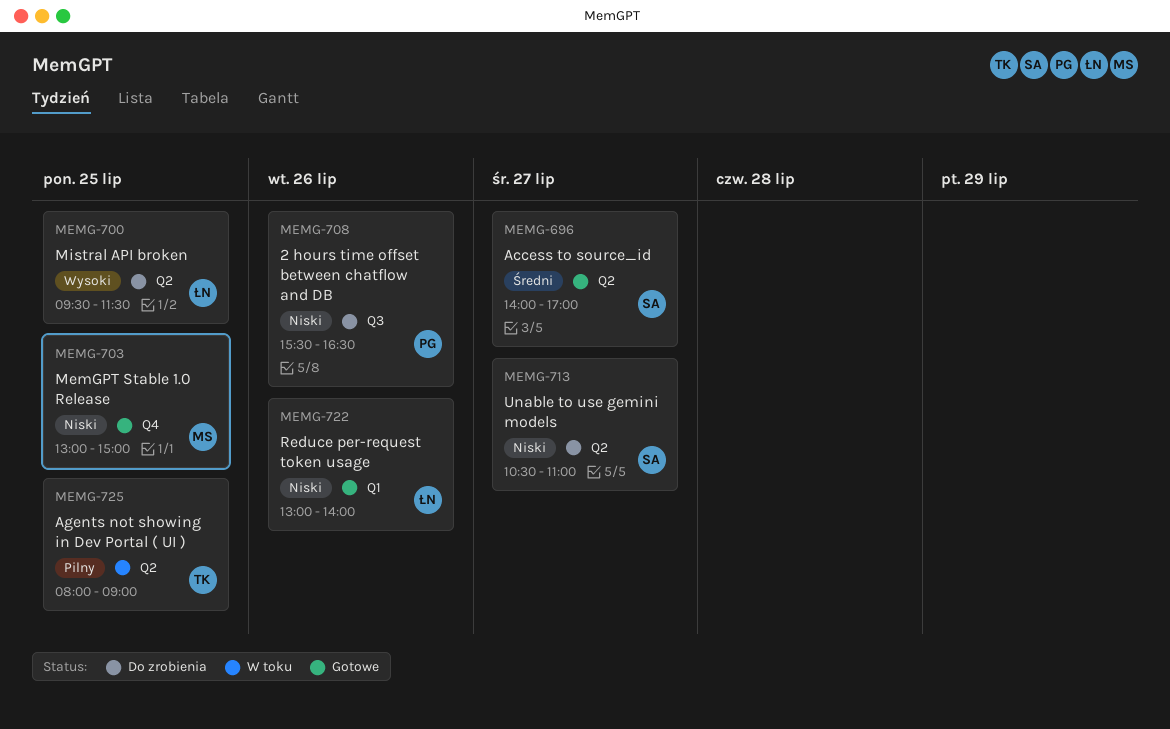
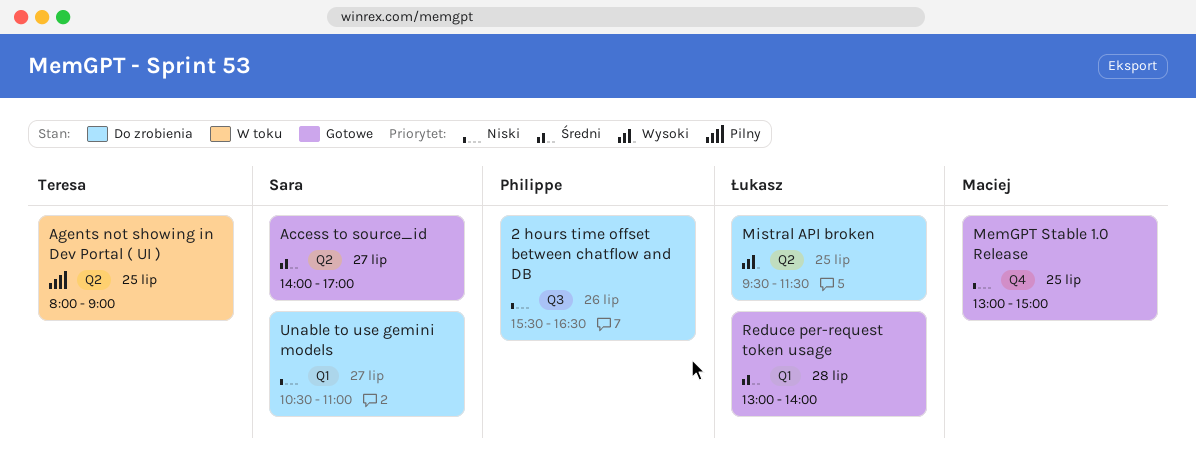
Reduce per-request token usage, priority: Niski -> Średni
Reduce per-request token usage, day: Jul 26 -> Jul 28
Unable to use gemini models, label: Q2 -> Q1

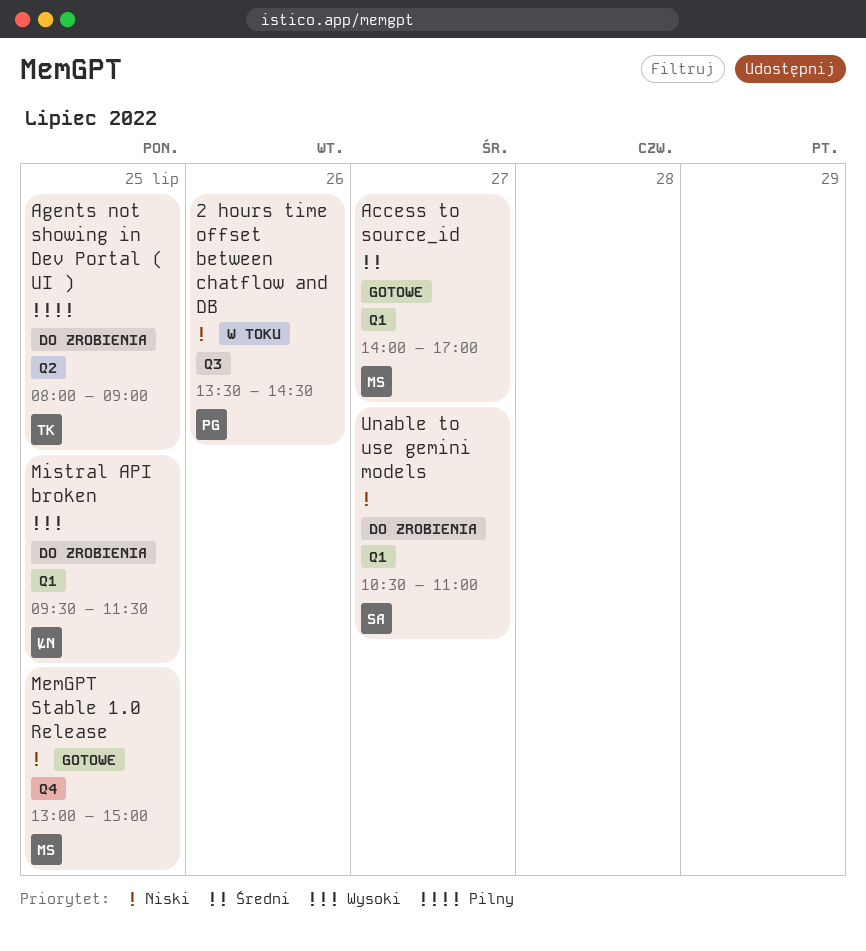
2 hours time offset between chatflow and DB, status: Do zrobienia -> W toku
2 hours time offset between chatflow and DB, begins: 15:30 -> 13:30
2 hours time offset between chatflow and DB, ends: 16:30 -> 14:30
Access to source_id, owner: Sara -> Maciej
Access to source_id, label: Q2 -> Q1
Agents not showing in Dev Portal ( UI ), status: W toku -> Do zrobienia
Mistral API broken, label: Q2 -> Q1
Reduce per-request token usage: present -> none

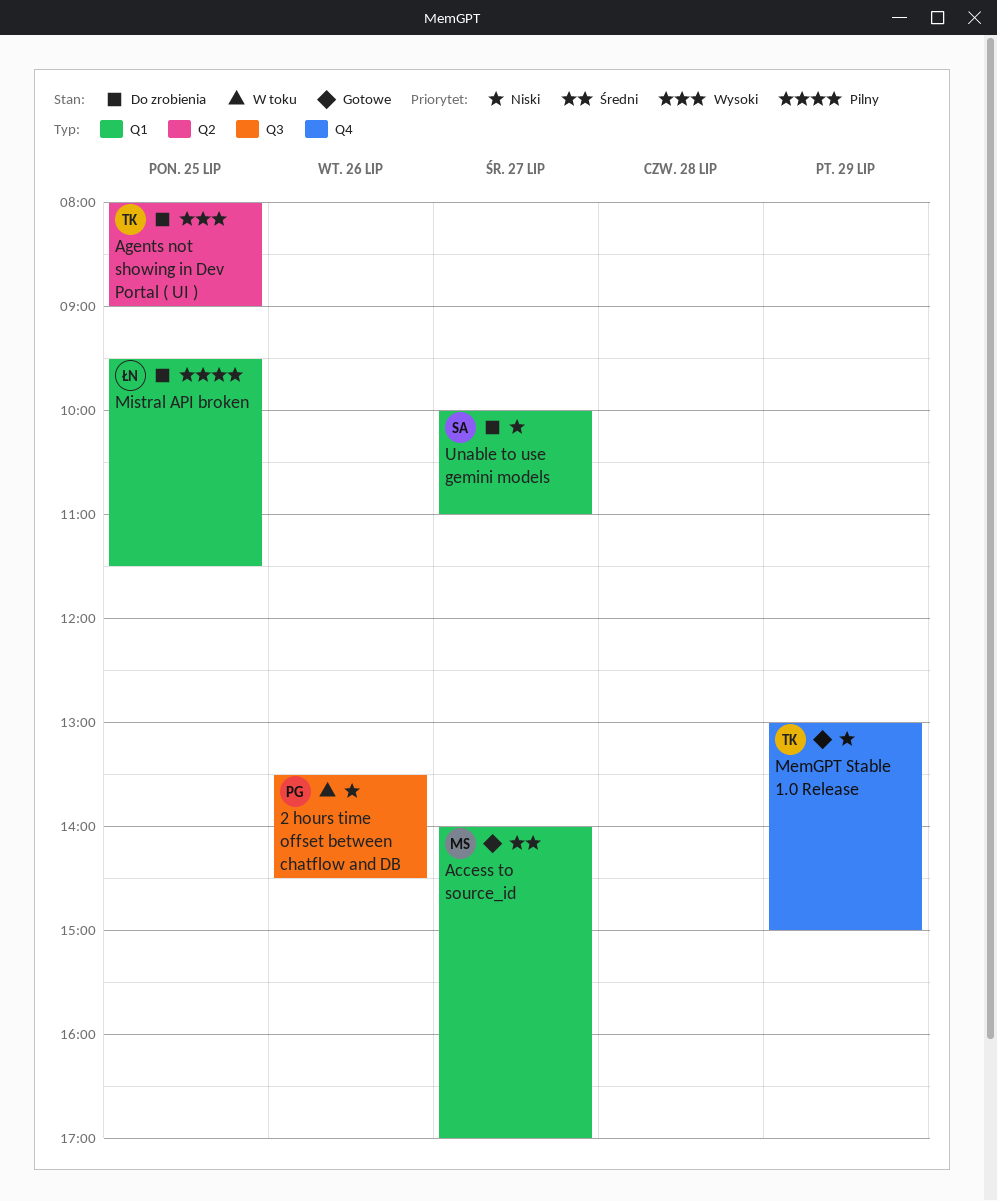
Agents not showing in Dev Portal ( UI ), priority: Pilny -> Wysoki
MemGPT Stable 1.0 Release, owner: MS -> TK
MemGPT Stable 1.0 Release, day: Jul 25 -> Jul 29
Mistral API broken, priority: Wysoki -> Pilny
Unable to use gemini models, begins: 10:30 -> 10:00

